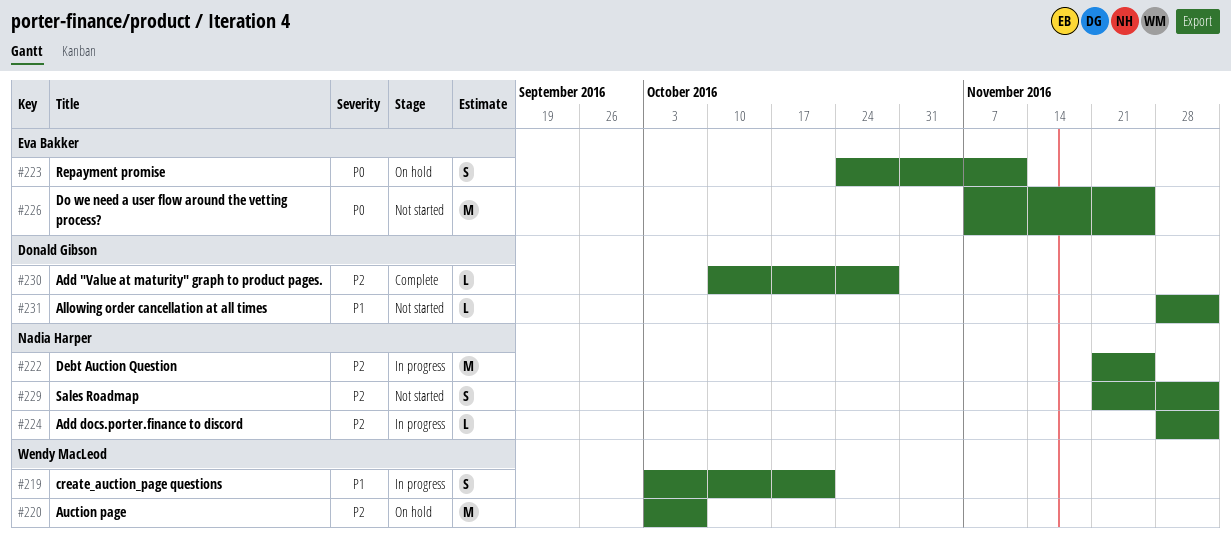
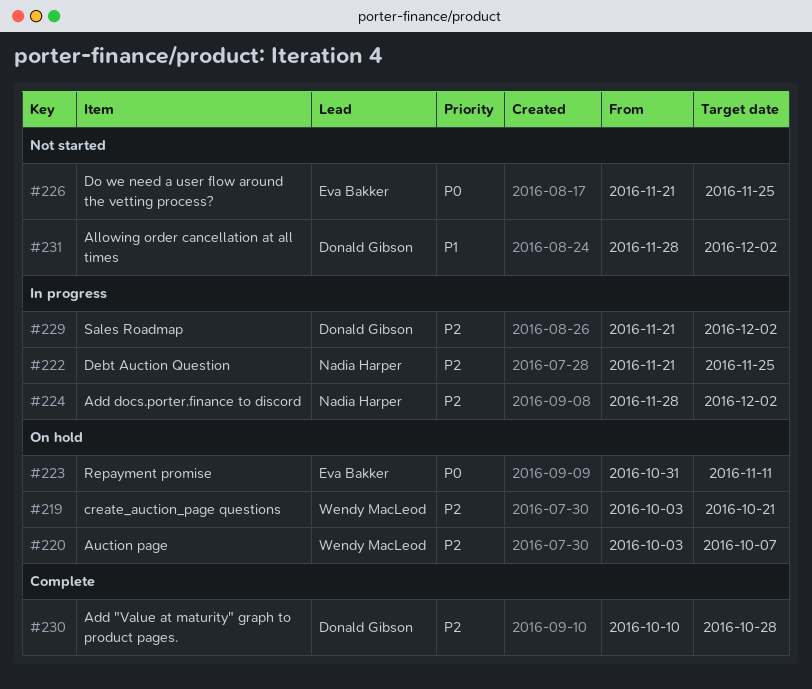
#219, status: In progress -> On hold
#219, priority: P1 -> P2
#223, start: Oct 24 -> Oct 31
#226, start: Nov 7 -> Nov 21
#229, status: Not started -> In progress
#229, owner: Nadia Harper -> Donald Gibson

